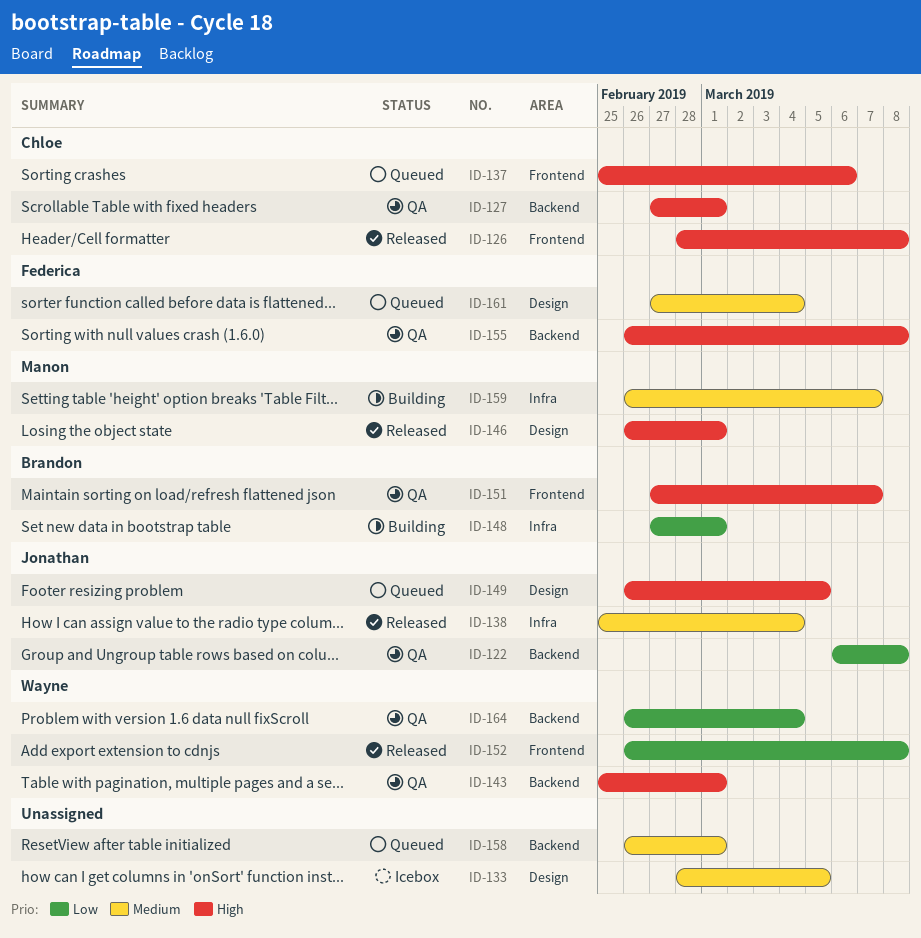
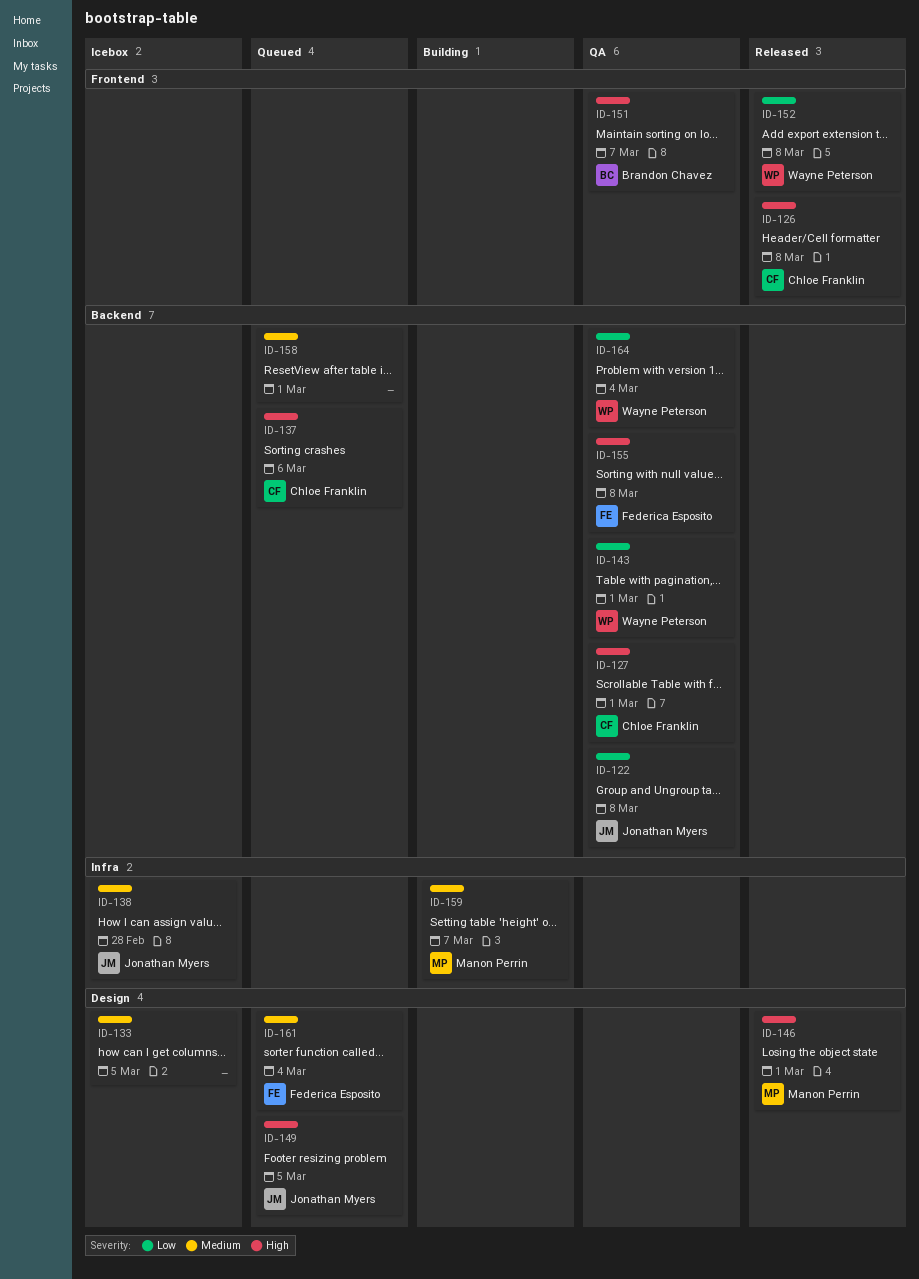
ID-137, label: Frontend -> Backend
ID-138, status: Released -> Icebox
ID-138, due: Mar 4 -> Feb 28
ID-143, priority: High -> Low
ID-148: present -> none

